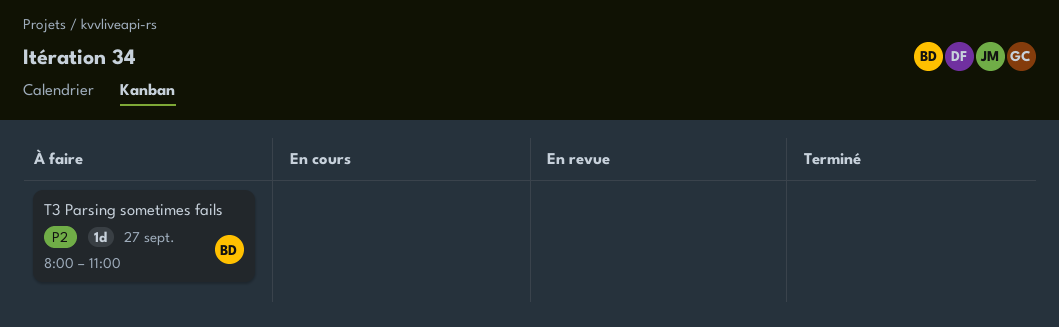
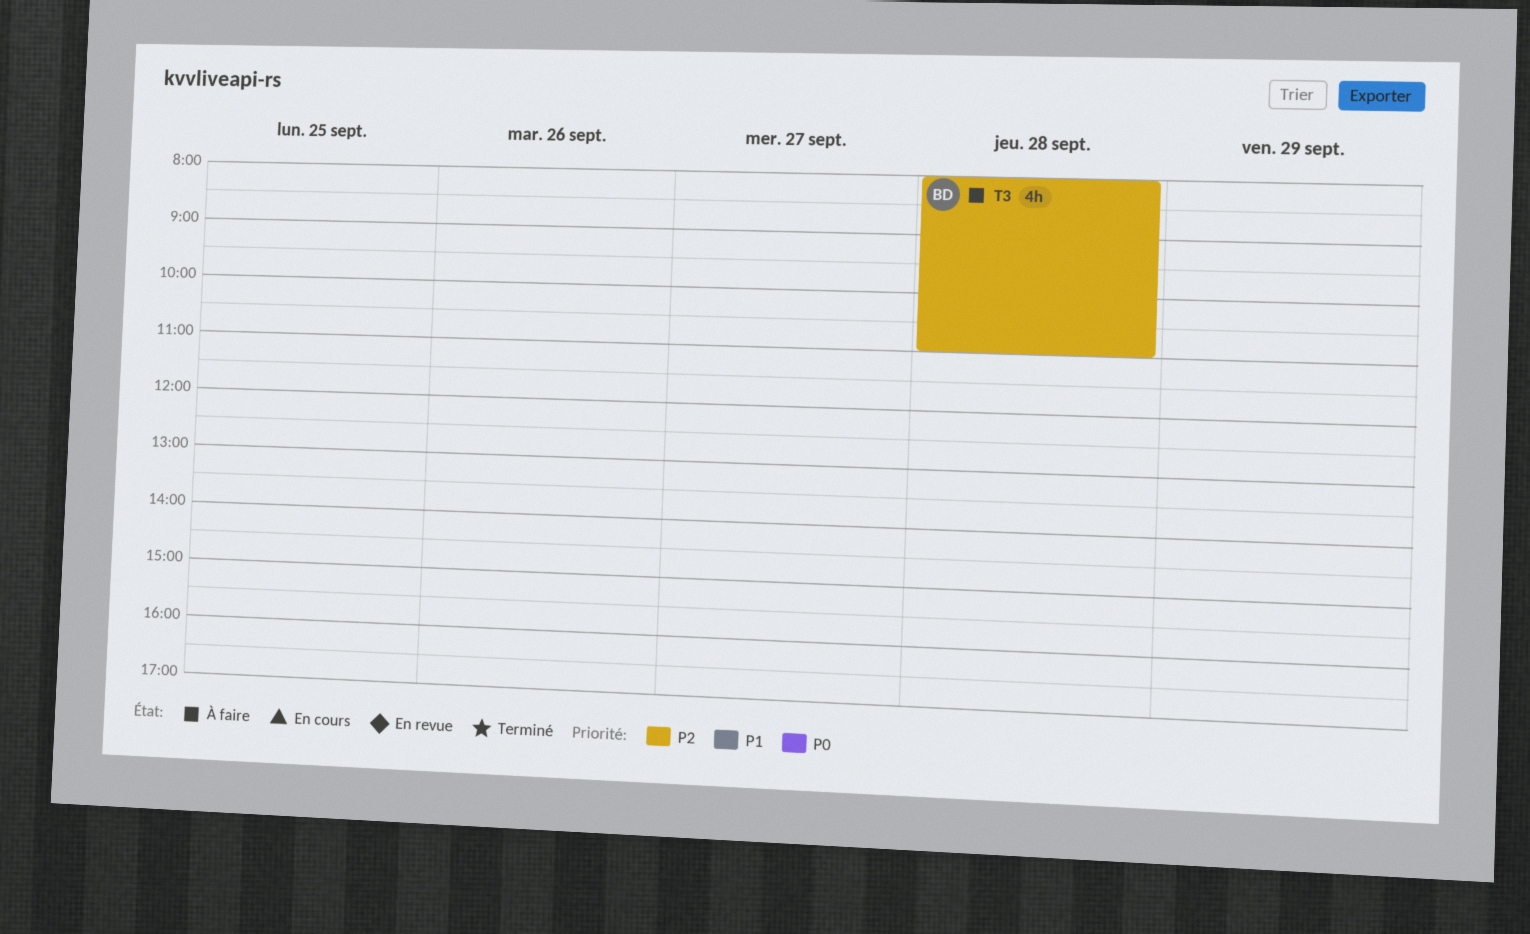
T3, estimate: 1d -> 4h
T3, day: Sep 27 -> Sep 28

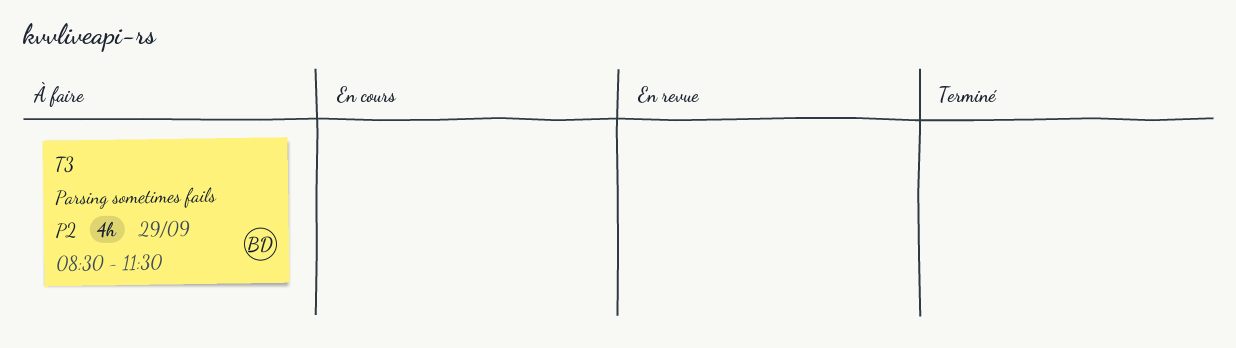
T3, day: Sep 28 -> Sep 29
T3, begins: 08:00 -> 08:30
T3, ends: 11:00 -> 11:30

